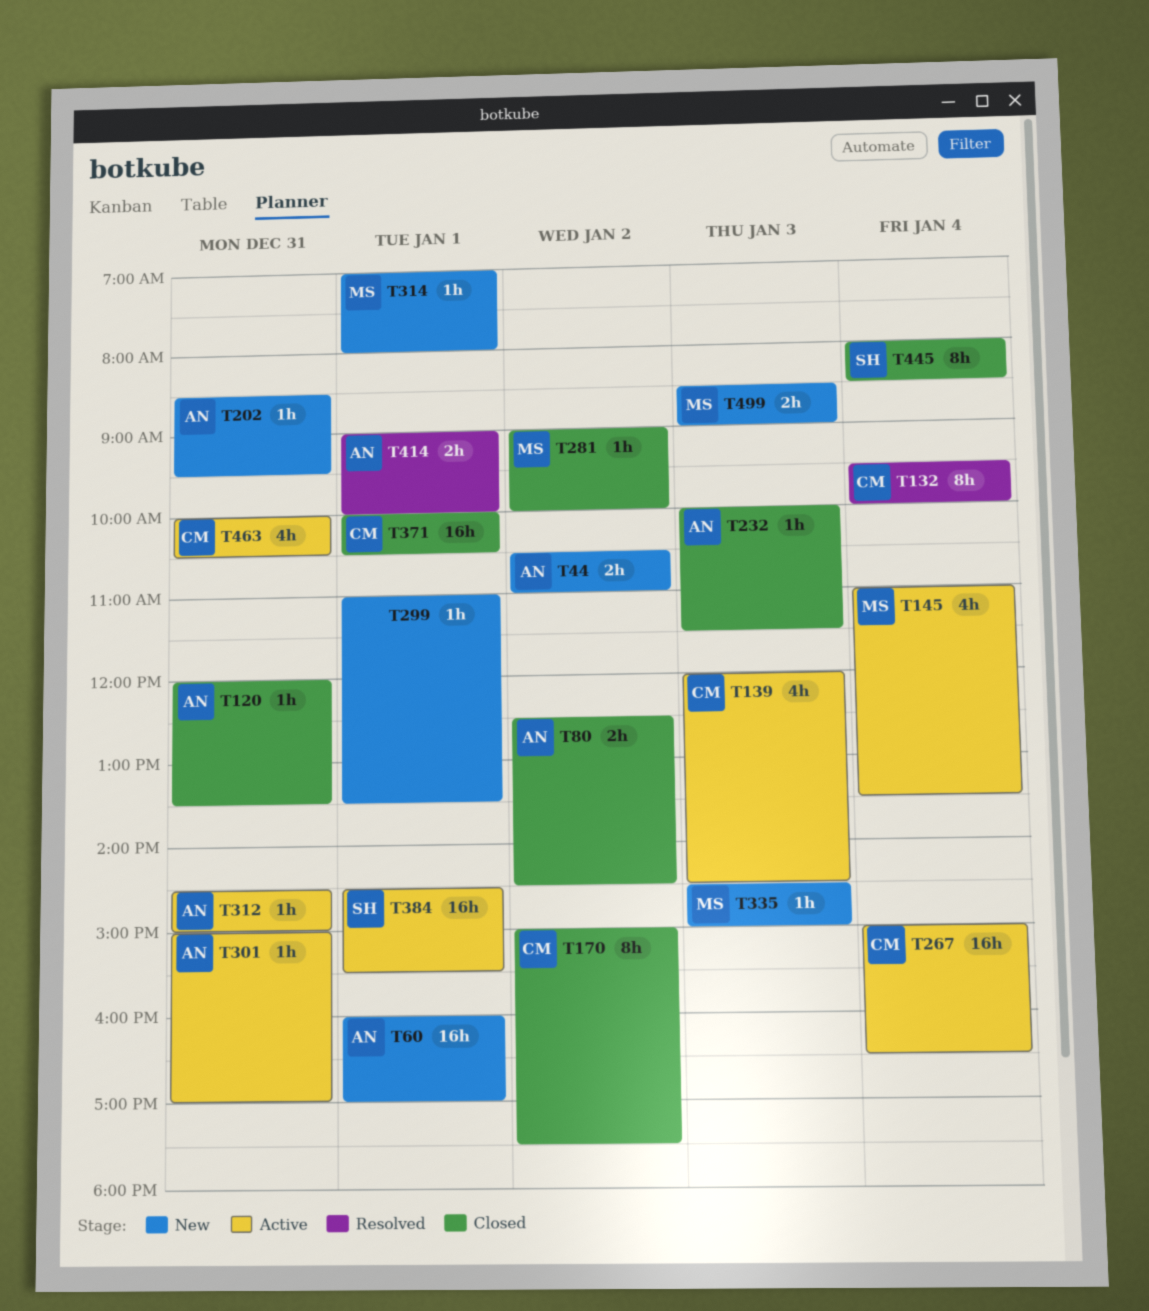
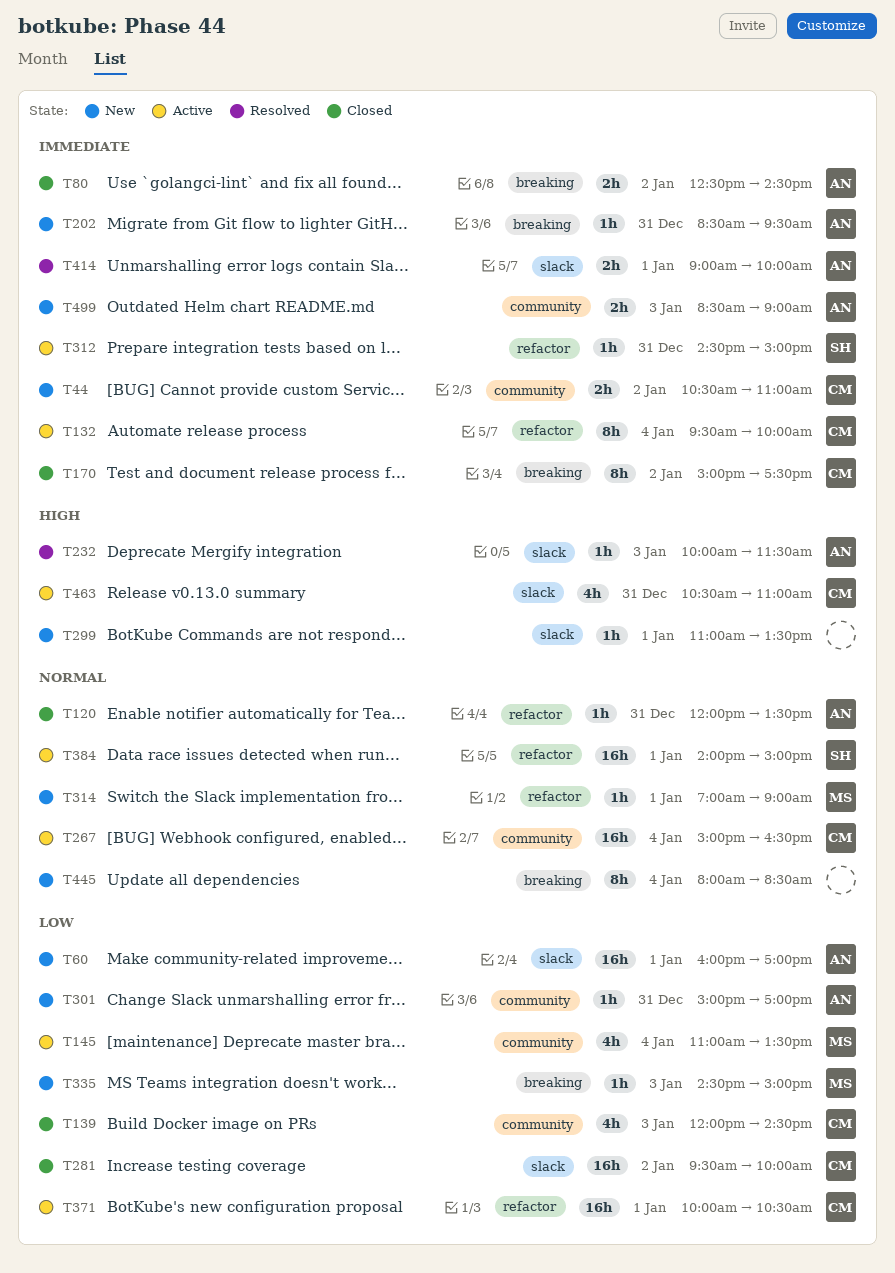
T44, owner: AN -> CM
T132, status: Resolved -> Active
T139, status: Active -> Closed
T232, status: Closed -> Resolved
T281, owner: MS -> CM
T281, estimate: 1h -> 16h
T281, begins: 09:00 -> 09:30
T301, status: Active -> New
T312, owner: AN -> SH
T314, ends: 08:00 -> 09:00
T371, status: Closed -> Active
T384, begins: 14:30 -> 14:00
T384, ends: 15:30 -> 15:00
T445, status: Closed -> New
T445, owner: SH -> none
T463, begins: 10:00 -> 10:30
T463, ends: 10:30 -> 11:00
T499, owner: MS -> AN

